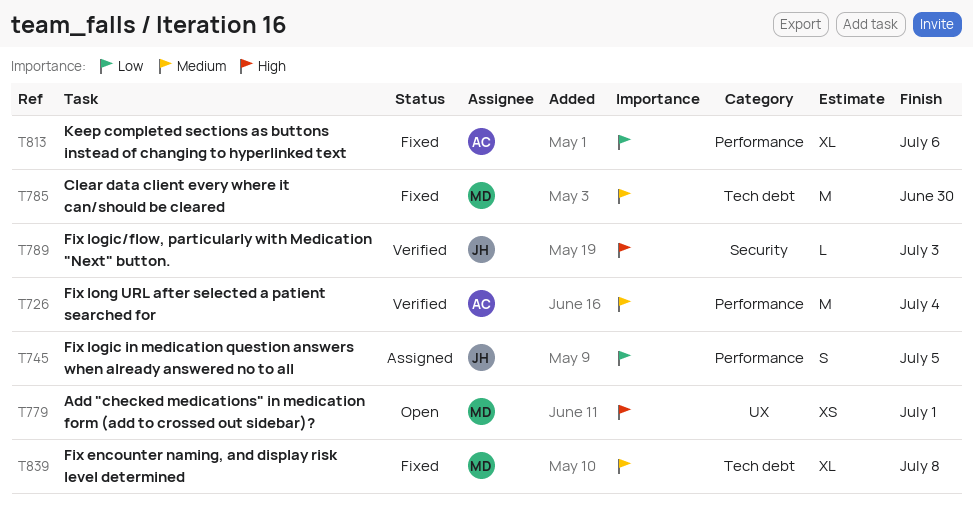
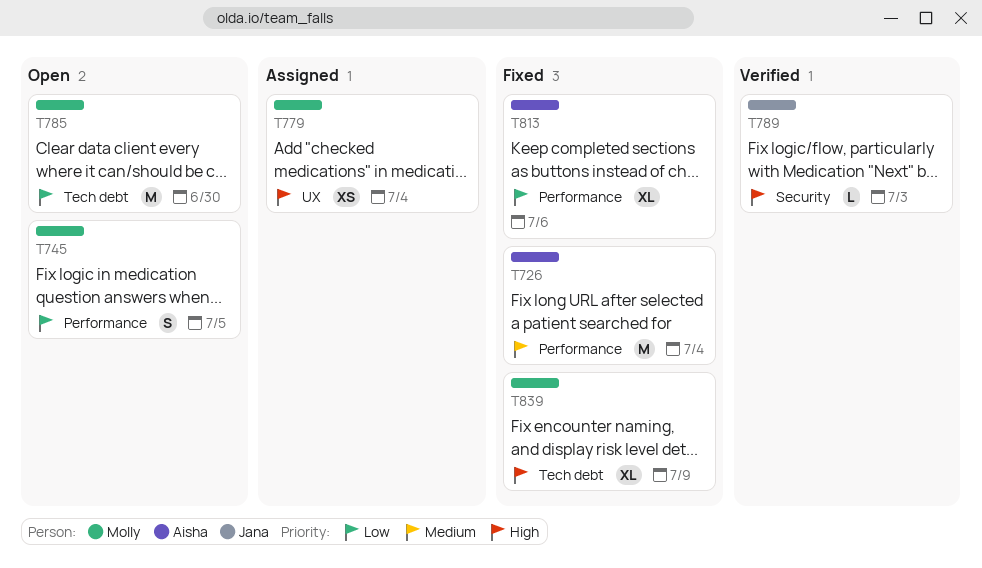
T726, status: Verified -> Fixed
T745, status: Assigned -> Open
T745, owner: Jana -> Molly
T779, status: Open -> Assigned
T779, due: Jul 1 -> Jul 4
T785, status: Fixed -> Open
T785, priority: Medium -> Low
T839, priority: Medium -> High
T839, due: Jul 8 -> Jul 9

